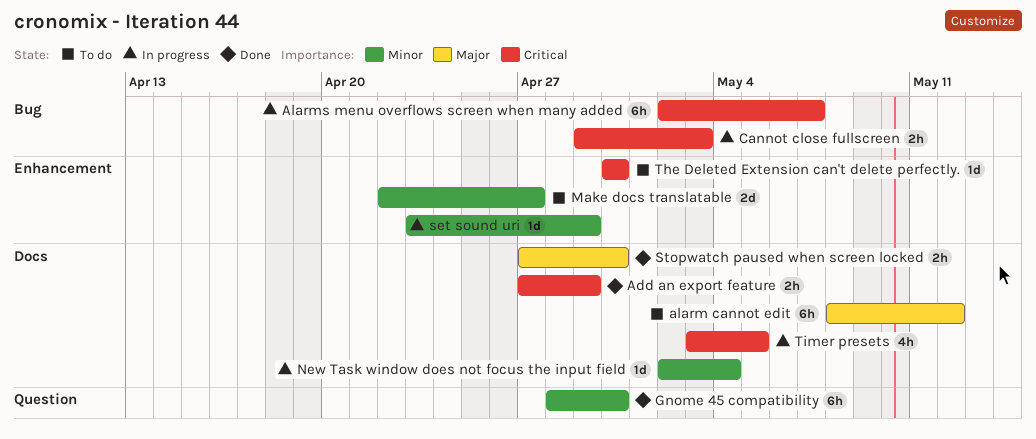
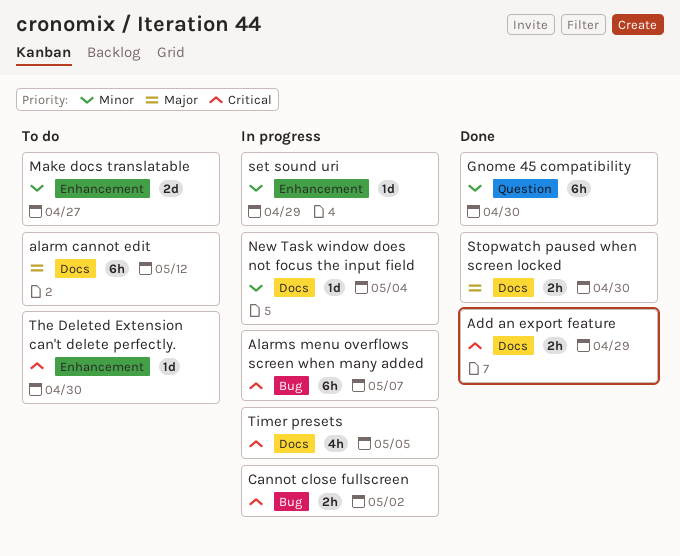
Cannot close fullscreen, due: May 3 -> May 2

